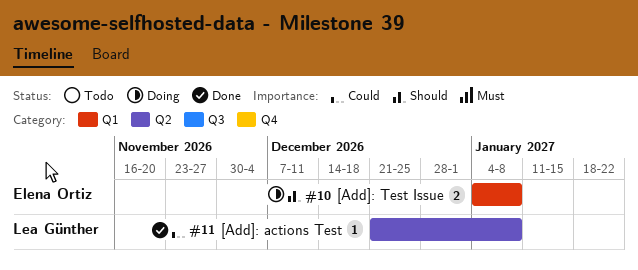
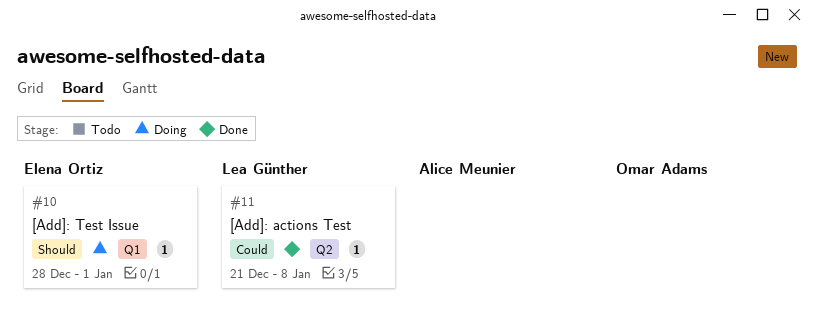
#10, estimate: 2 -> 1
#10, start: Jan 4 -> Dec 28
#10, due: Jan 8 -> Jan 1

